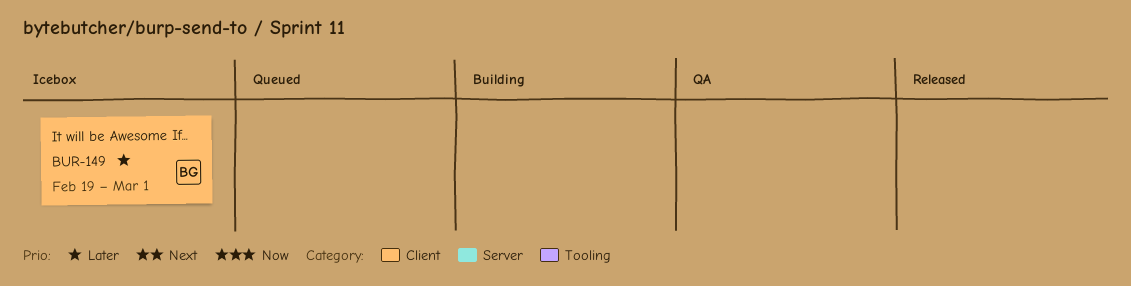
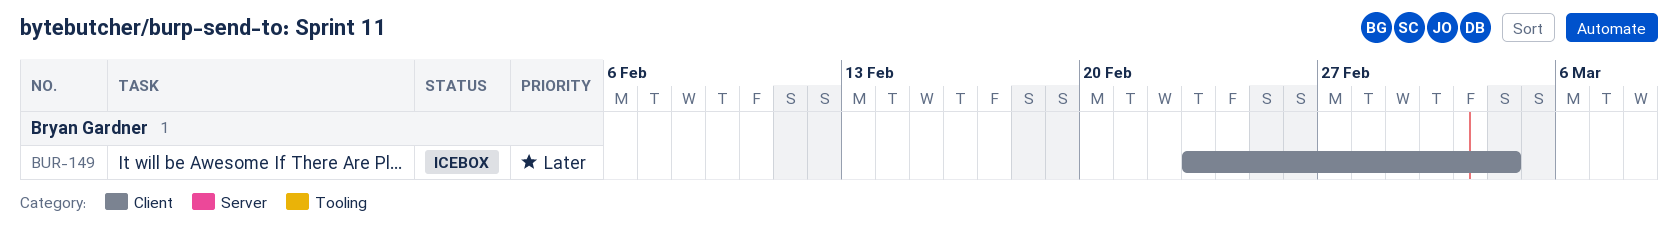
BUR-149, start: Feb 19 -> Feb 23
BUR-149, due: Mar 1 -> Mar 4

